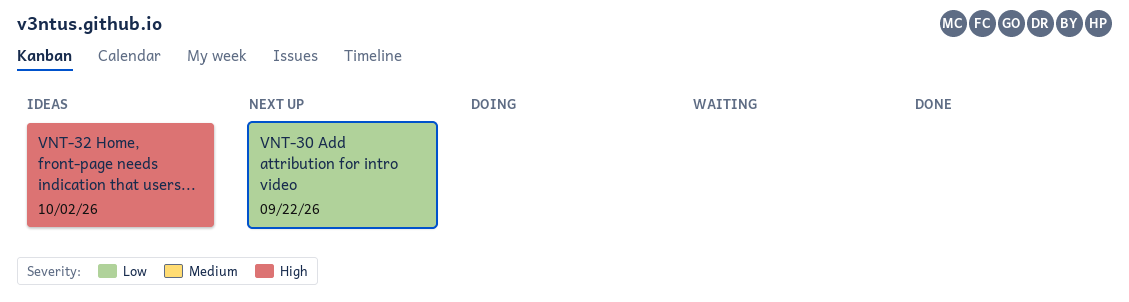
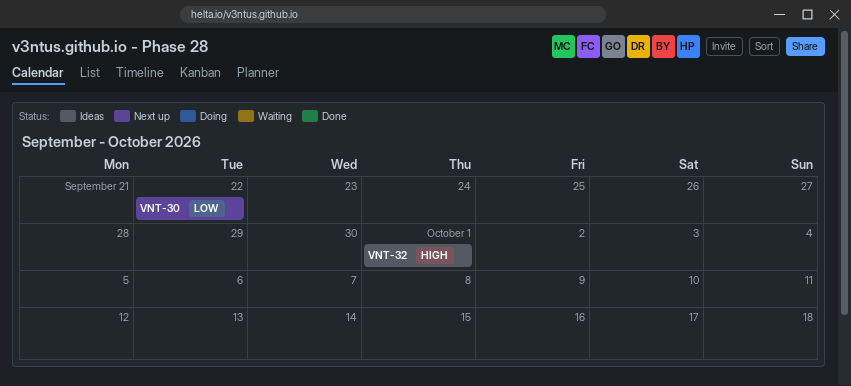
VNT-32, due: Oct 2 -> Oct 1

